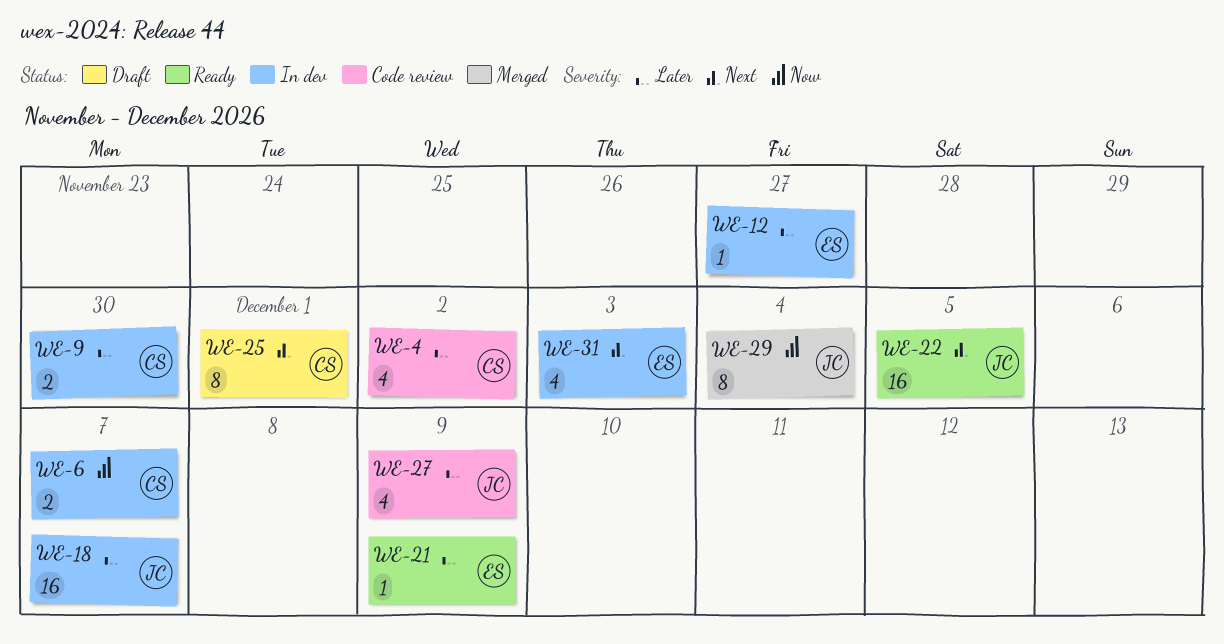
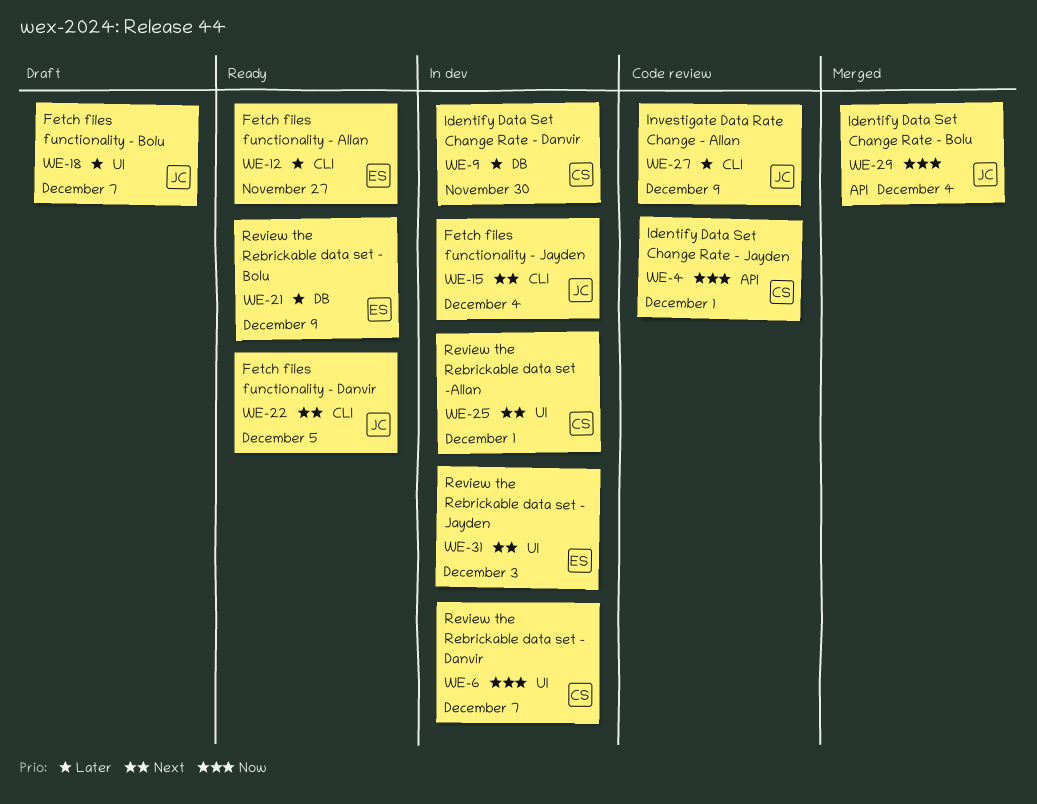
WE-4, priority: Later -> Now
WE-4, due: Dec 2 -> Dec 1
WE-12, status: In dev -> Ready
WE-15: none -> present
WE-18, status: In dev -> Draft
WE-25, status: Draft -> In dev

